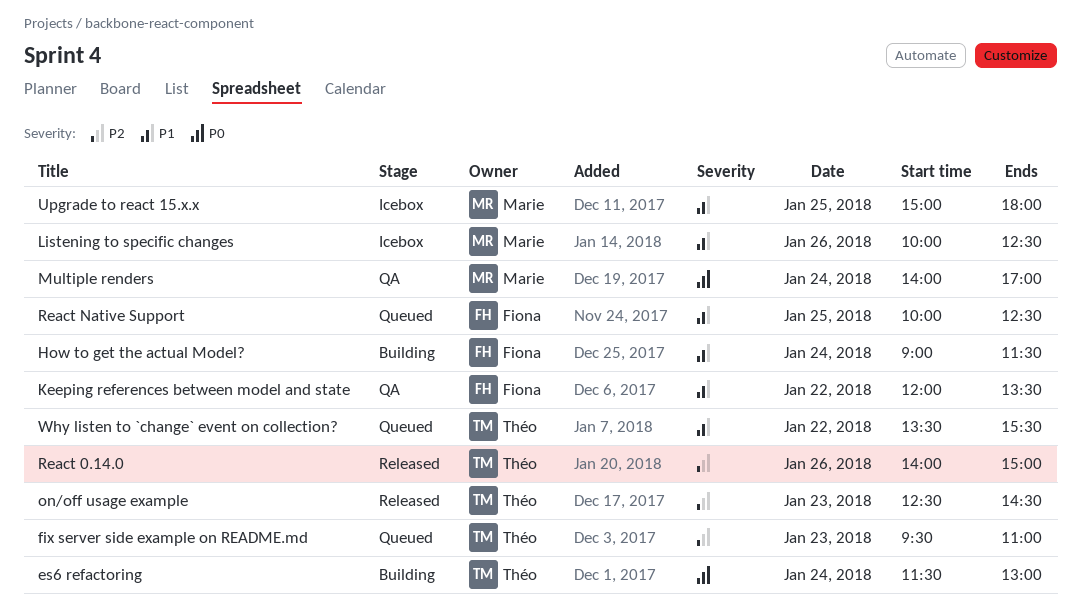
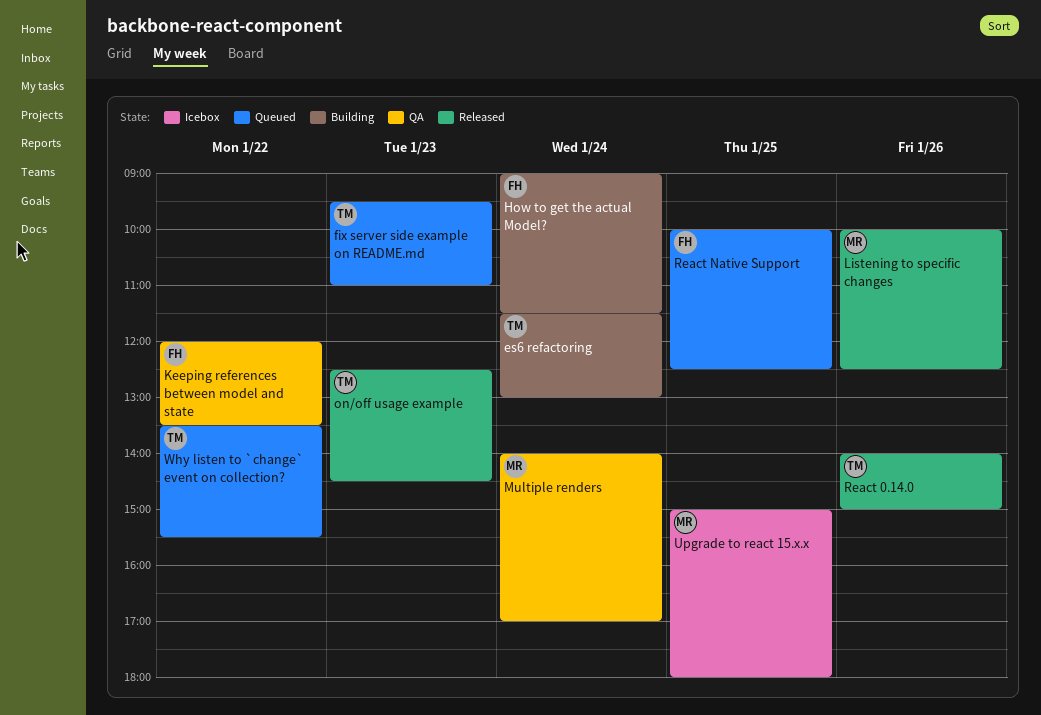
Listening to specific changes, status: Icebox -> Released

